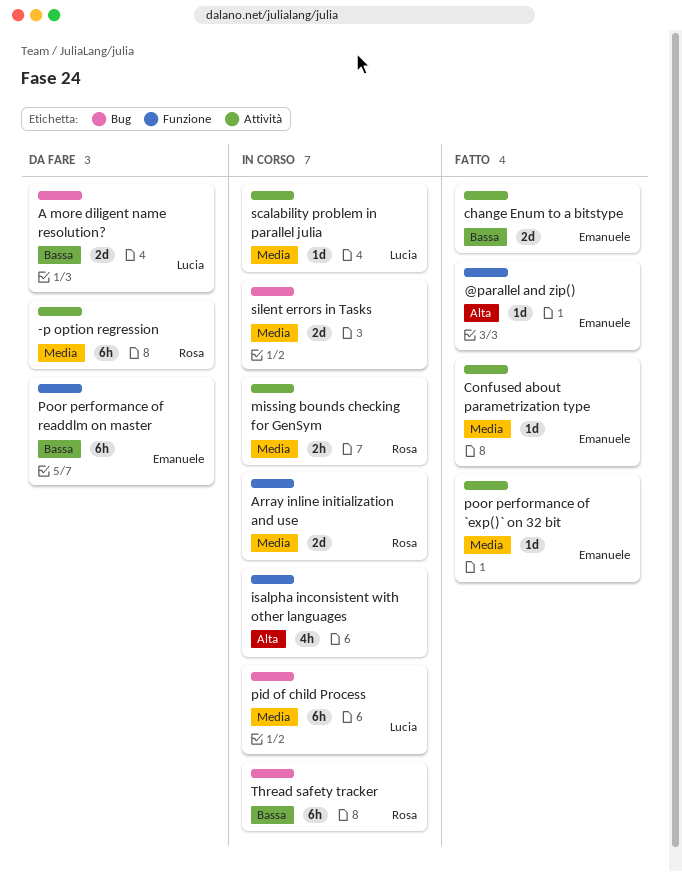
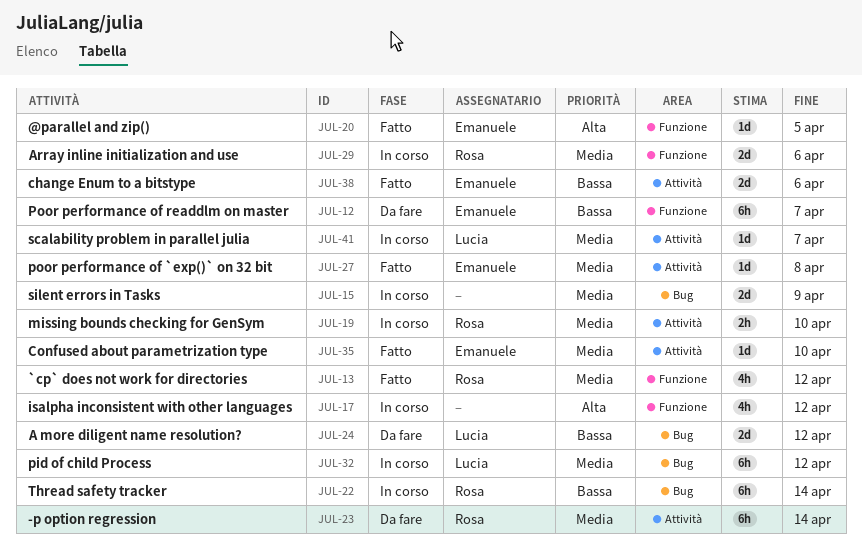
`cp` does not work for directories: none -> present

